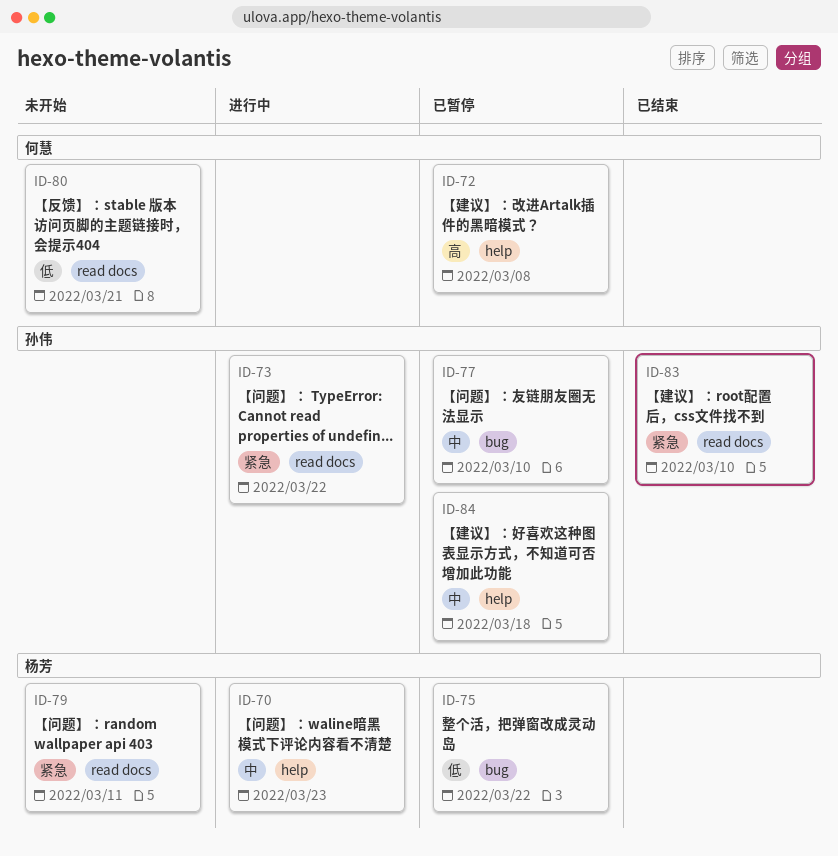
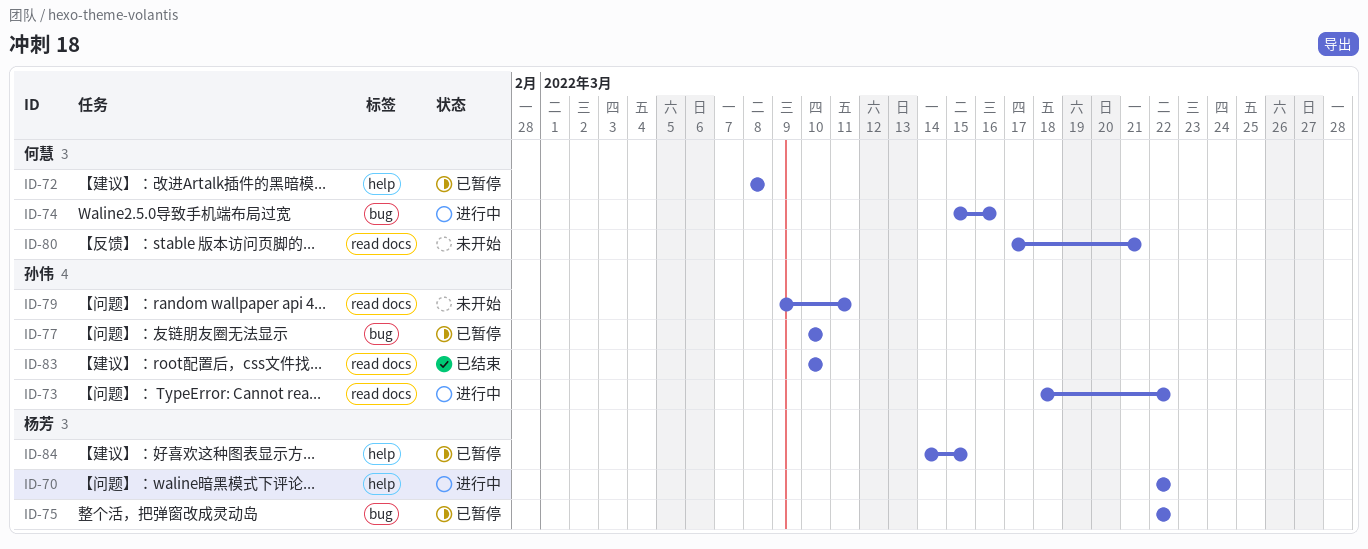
ID-70, due: Mar 23 -> Mar 22
ID-74: none -> present
ID-79, owner: 杨芳 -> 孙伟
ID-84, owner: 孙伟 -> 杨芳
ID-84, due: Mar 18 -> Mar 15

